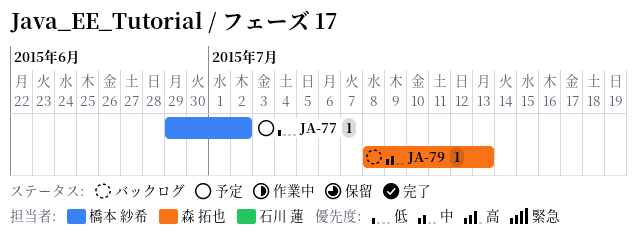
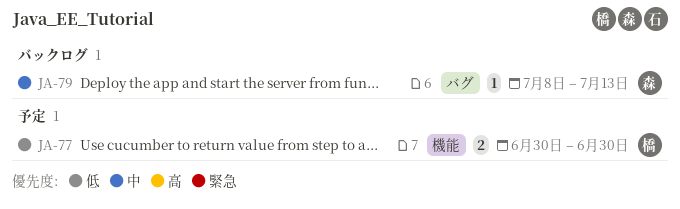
JA-77, estimate: 1 -> 2
JA-77, start: Jun 29 -> Jun 30
JA-77, due: Jul 2 -> Jun 30

